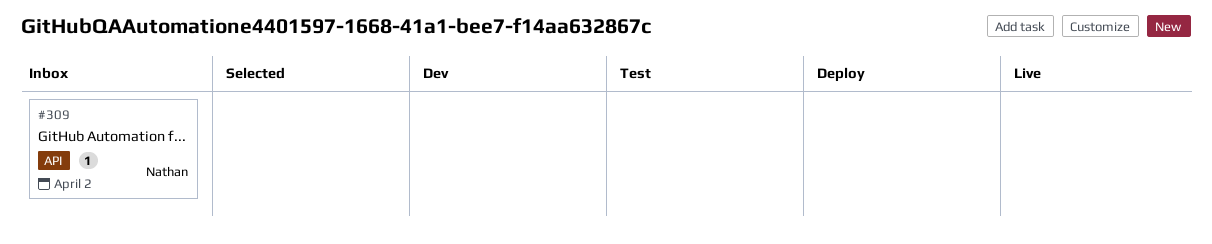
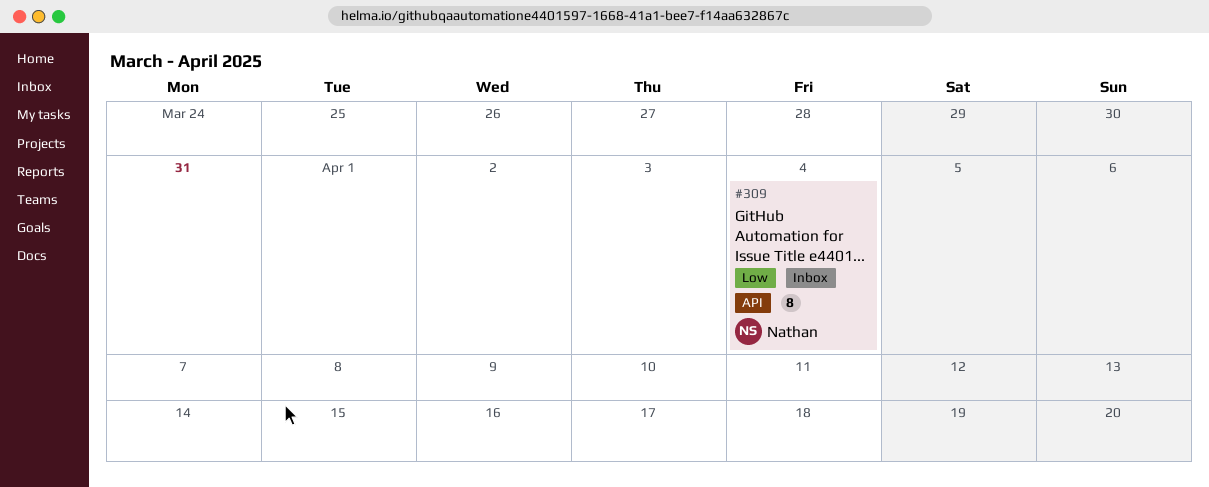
#309, estimate: 1 -> 8
#309, due: Apr 2 -> Apr 4

